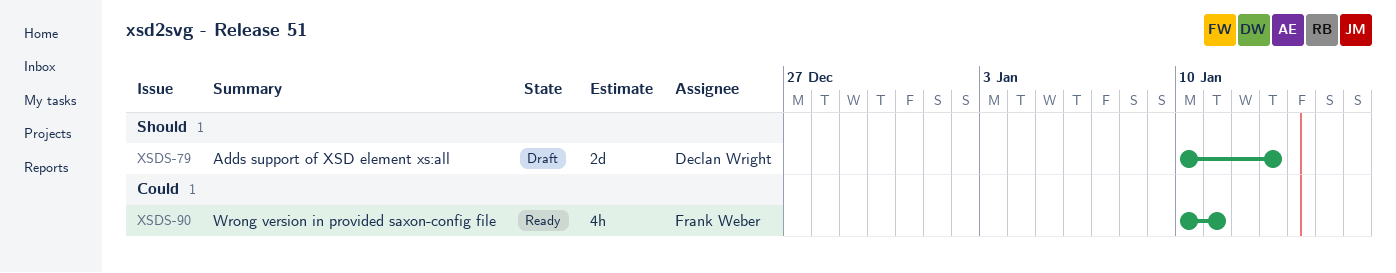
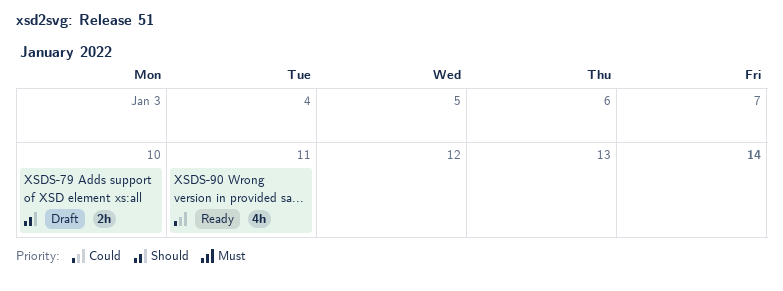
XSDS-79, estimate: 2d -> 2h
XSDS-79, due: Jan 13 -> Jan 10

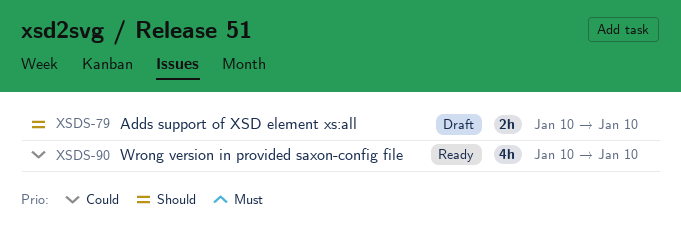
XSDS-90, due: Jan 11 -> Jan 10

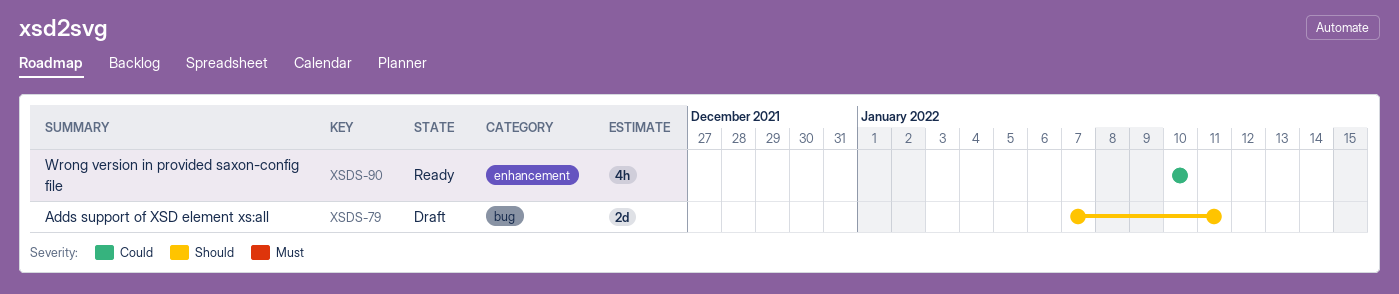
XSDS-79, estimate: 2h -> 2d
XSDS-79, start: Jan 10 -> Jan 7
XSDS-79, due: Jan 10 -> Jan 11

